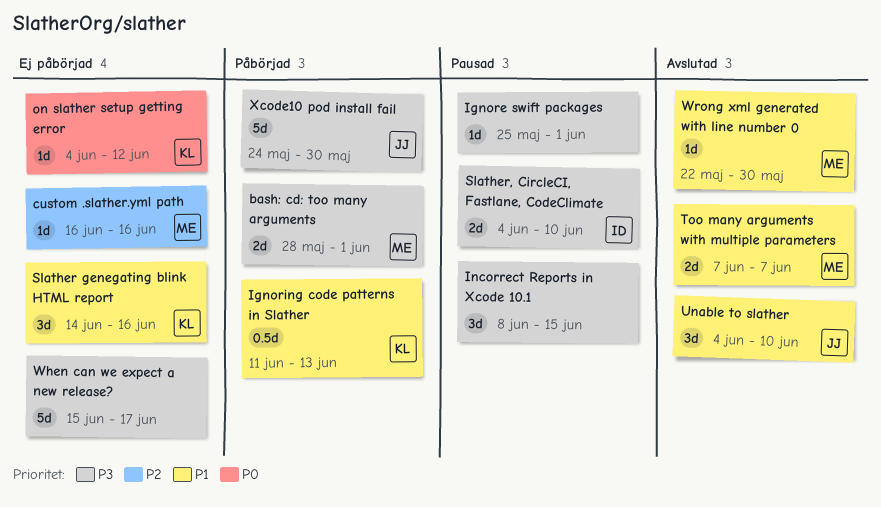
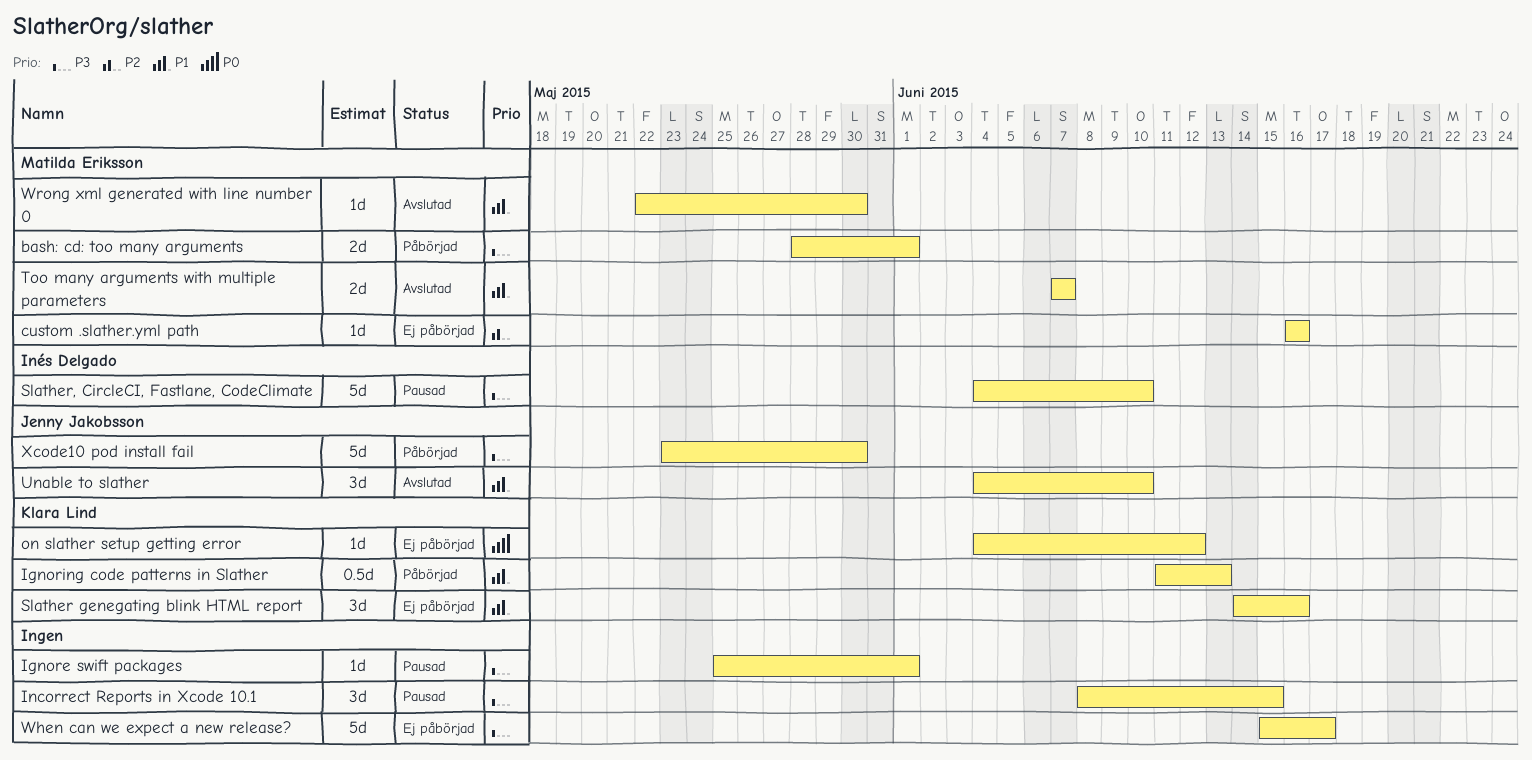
Slather, CircleCI, Fastlane, CodeClimate, estimate: 2d -> 5d
Xcode10 pod install fail, start: May 24 -> May 23

